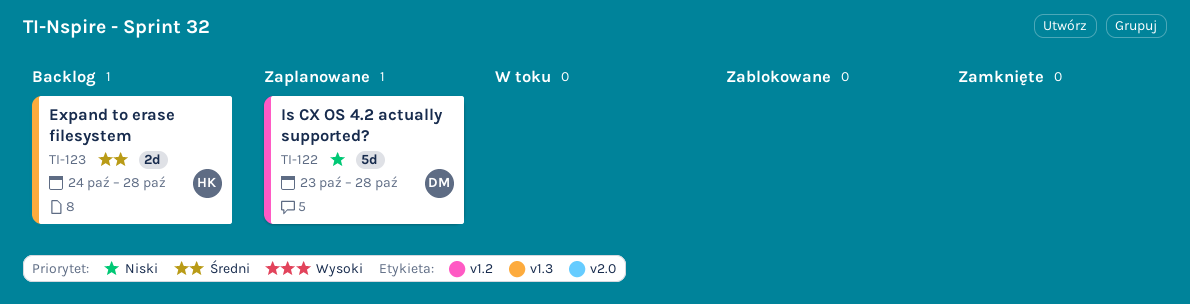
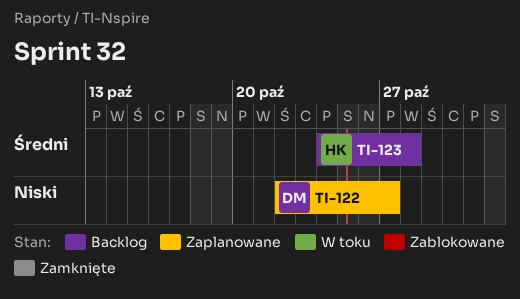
TI-122, start: Oct 23 -> Oct 22
TI-122, due: Oct 28 -> Oct 27

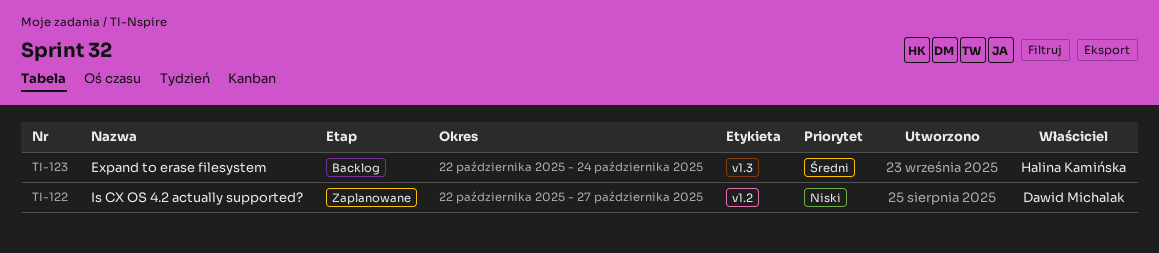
TI-123, start: Oct 24 -> Oct 22
TI-123, due: Oct 28 -> Oct 24

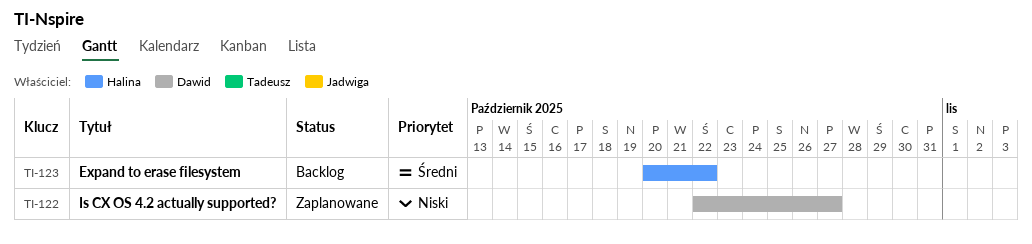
TI-123, start: Oct 22 -> Oct 20
TI-123, due: Oct 24 -> Oct 22

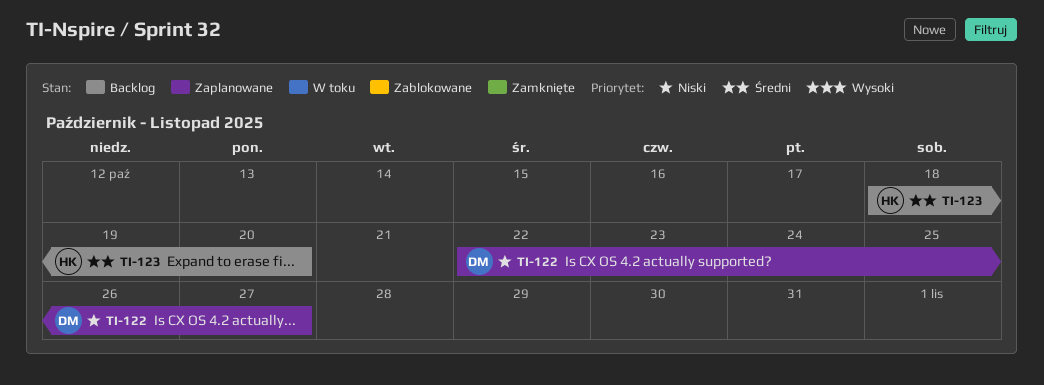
TI-123, start: Oct 20 -> Oct 18
TI-123, due: Oct 22 -> Oct 20

